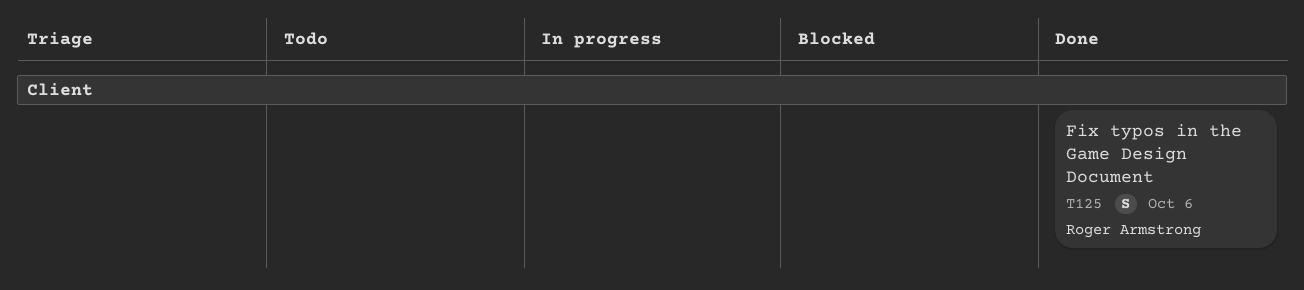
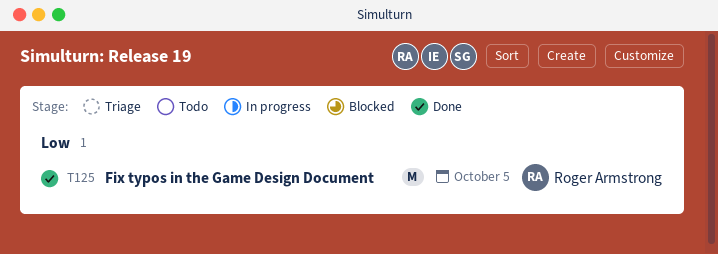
T125, estimate: S -> M
T125, due: Oct 6 -> Oct 5

